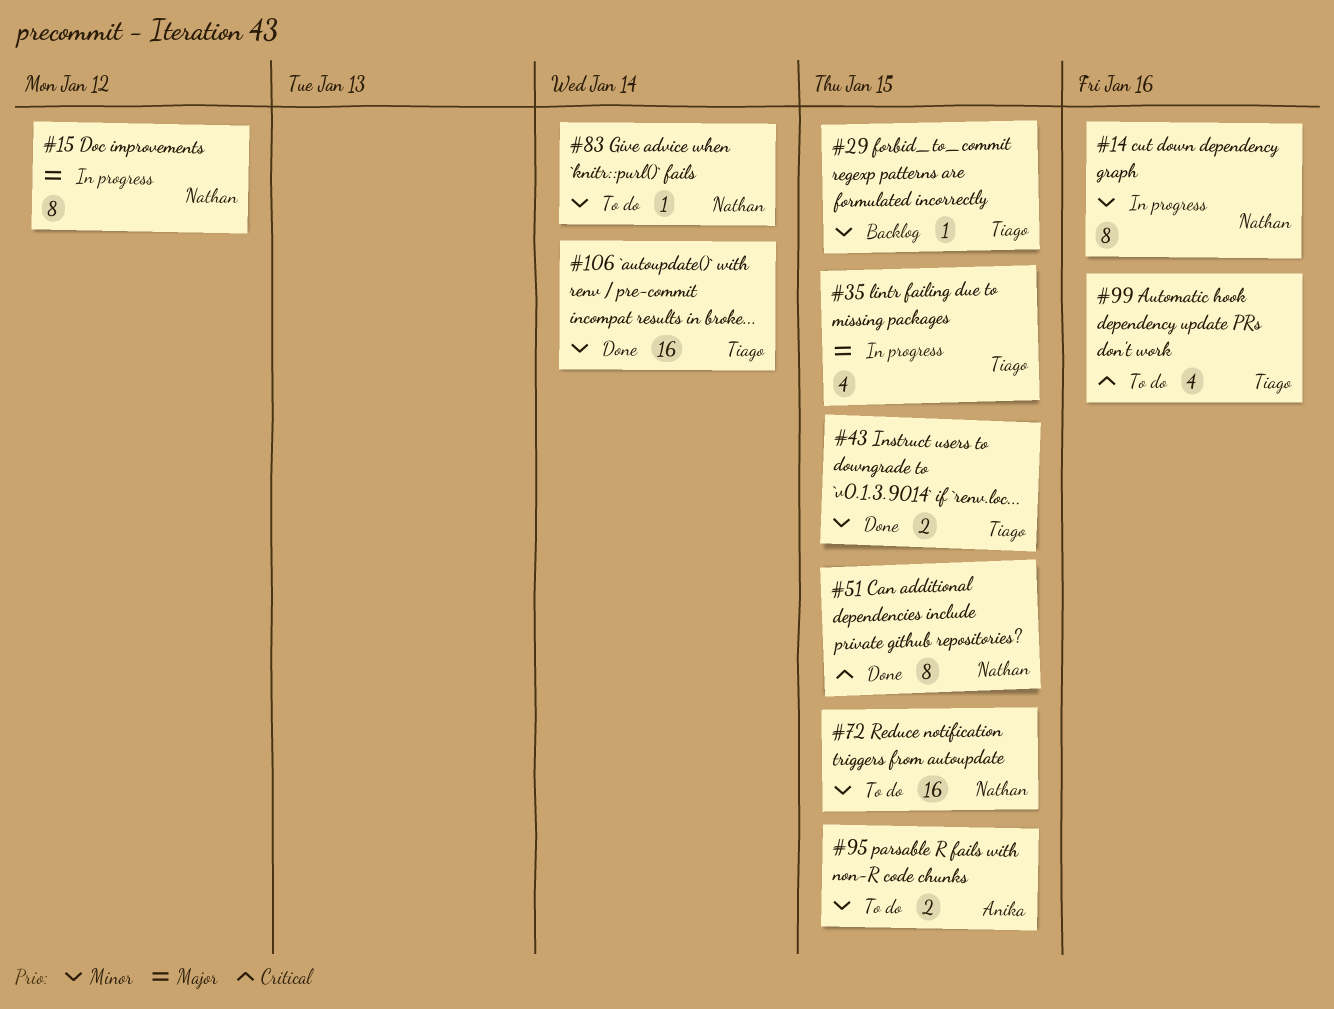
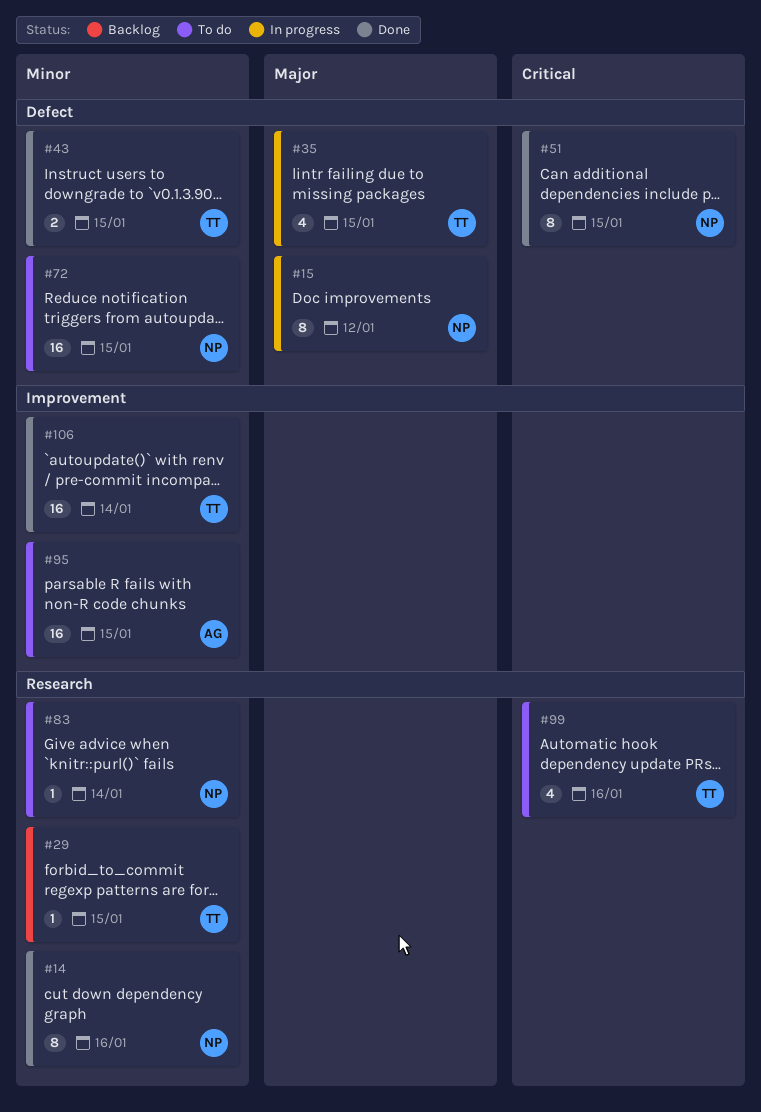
#14, status: In progress -> Done
#95, estimate: 2 -> 16

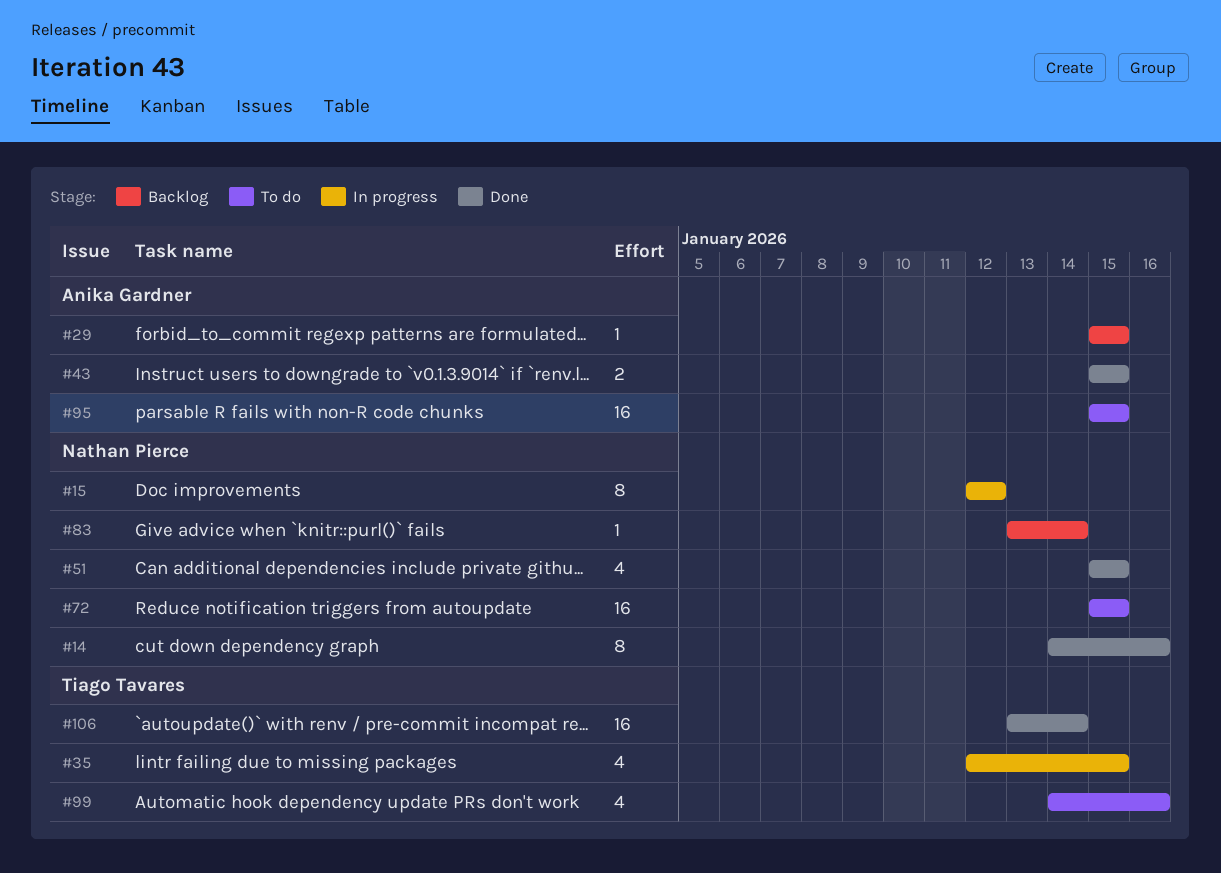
#29, owner: Tiago Tavares -> Anika Gardner
#43, owner: Tiago Tavares -> Anika Gardner
#51, estimate: 8 -> 4
#83, status: To do -> Backlog

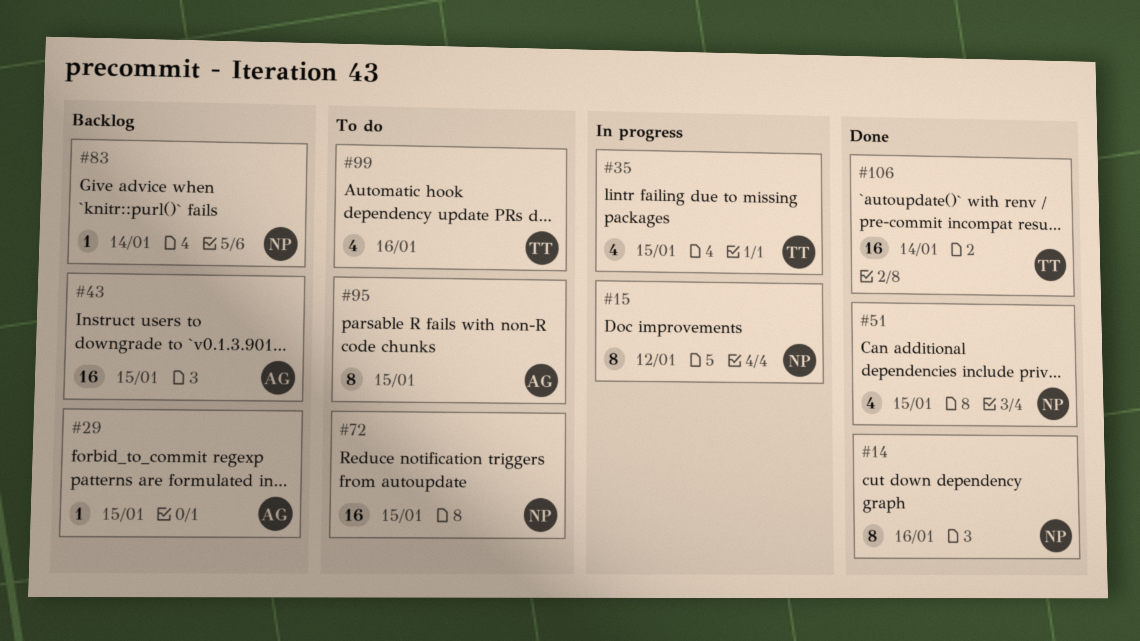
#43, status: Done -> Backlog
#43, estimate: 2 -> 16
#95, estimate: 16 -> 8

